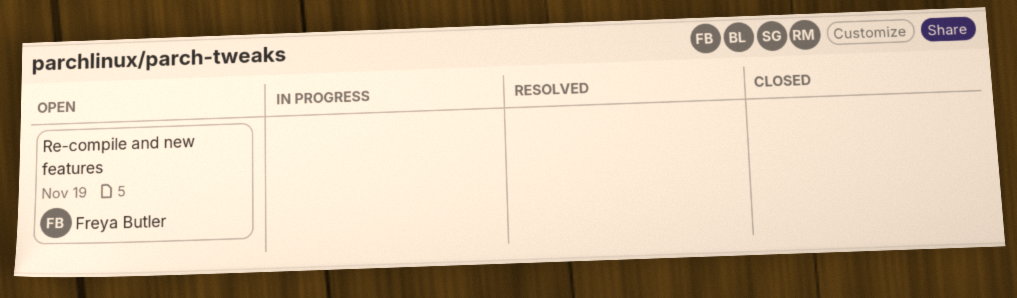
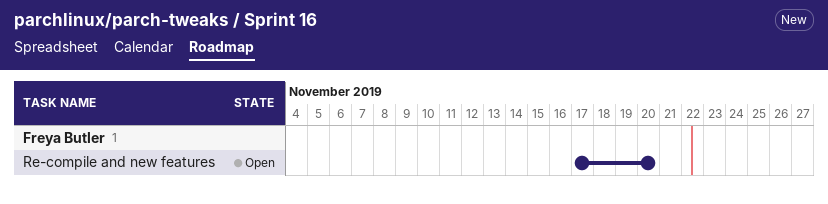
Re-compile and new features, due: Nov 19 -> Nov 20

